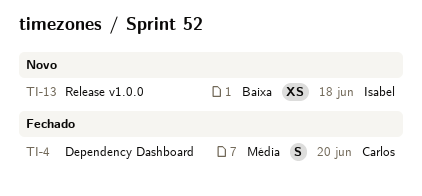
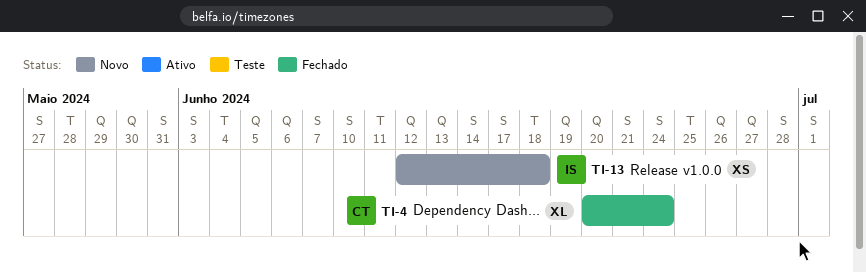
TI-4, estimate: S -> XL
TI-4, due: Jun 20 -> Jun 24

